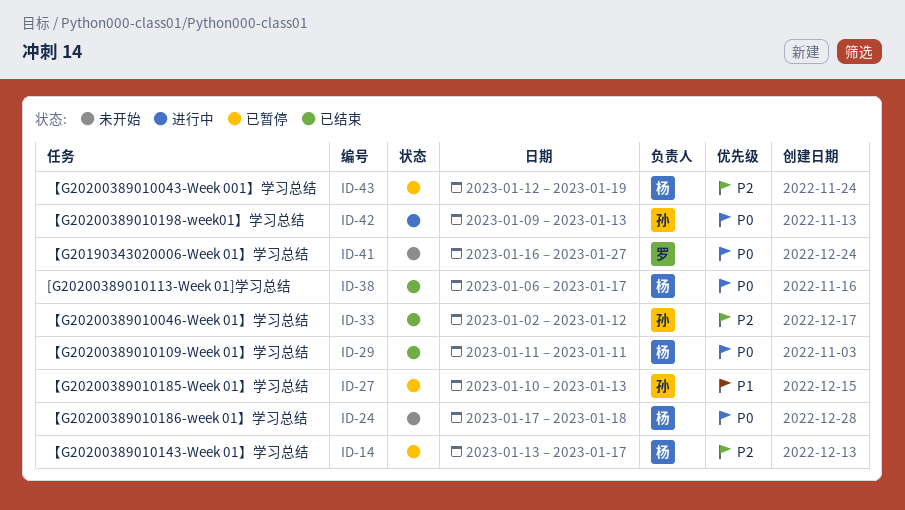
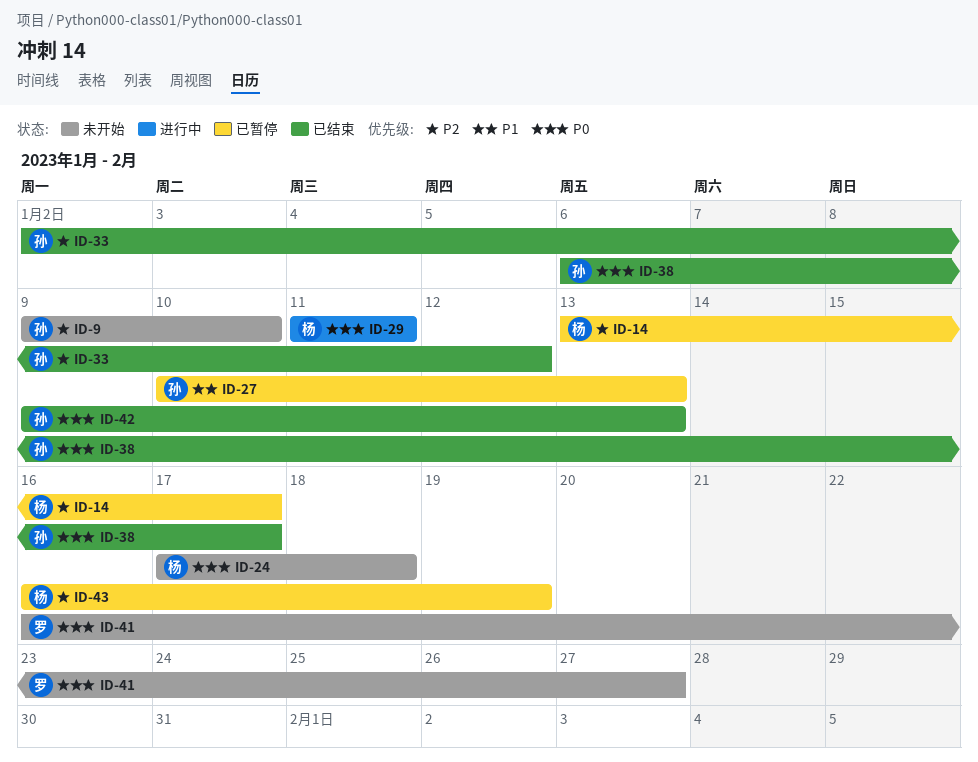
ID-9: none -> present
ID-29, status: 已结束 -> 进行中
ID-38, owner: 杨 -> 孙
ID-42, status: 进行中 -> 已结束
ID-43, start: Jan 12 -> Jan 16

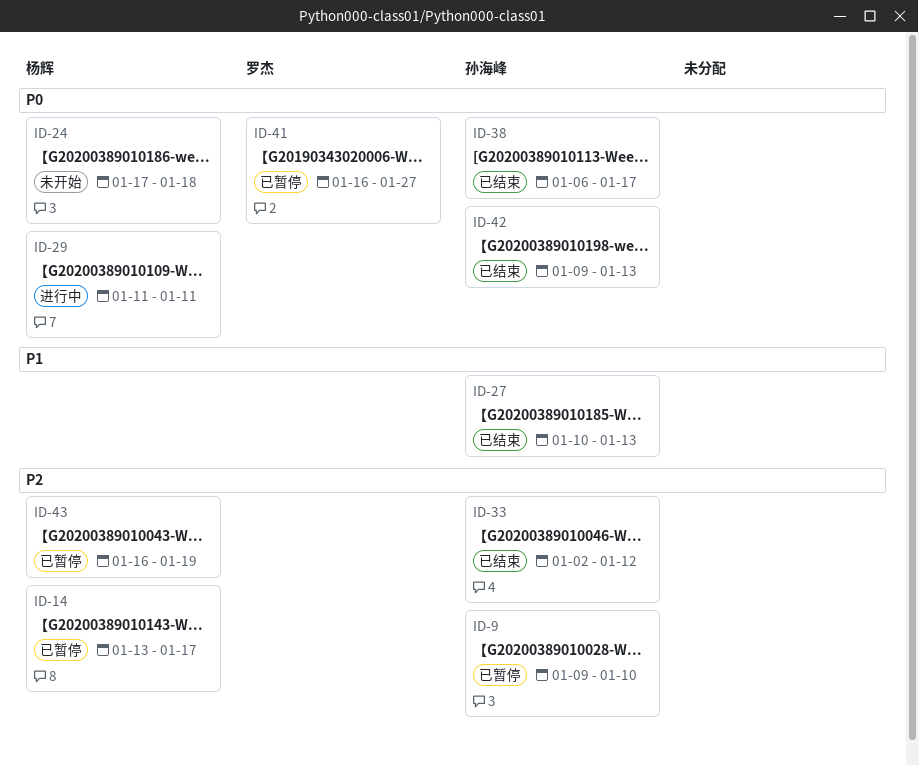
ID-9, status: 未开始 -> 已暂停
ID-27, status: 已暂停 -> 已结束
ID-41, status: 未开始 -> 已暂停

